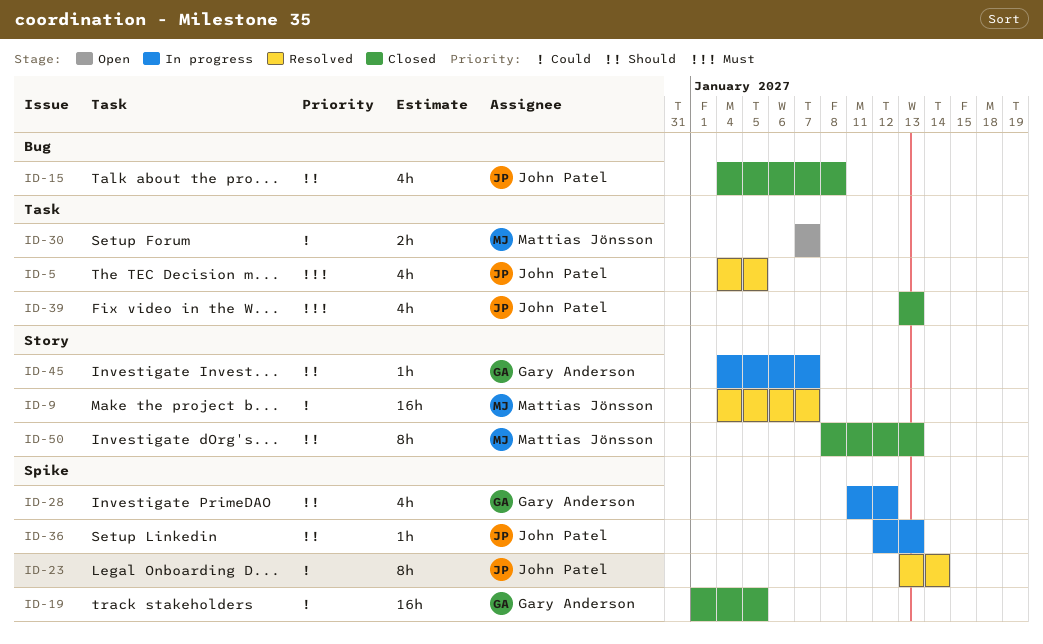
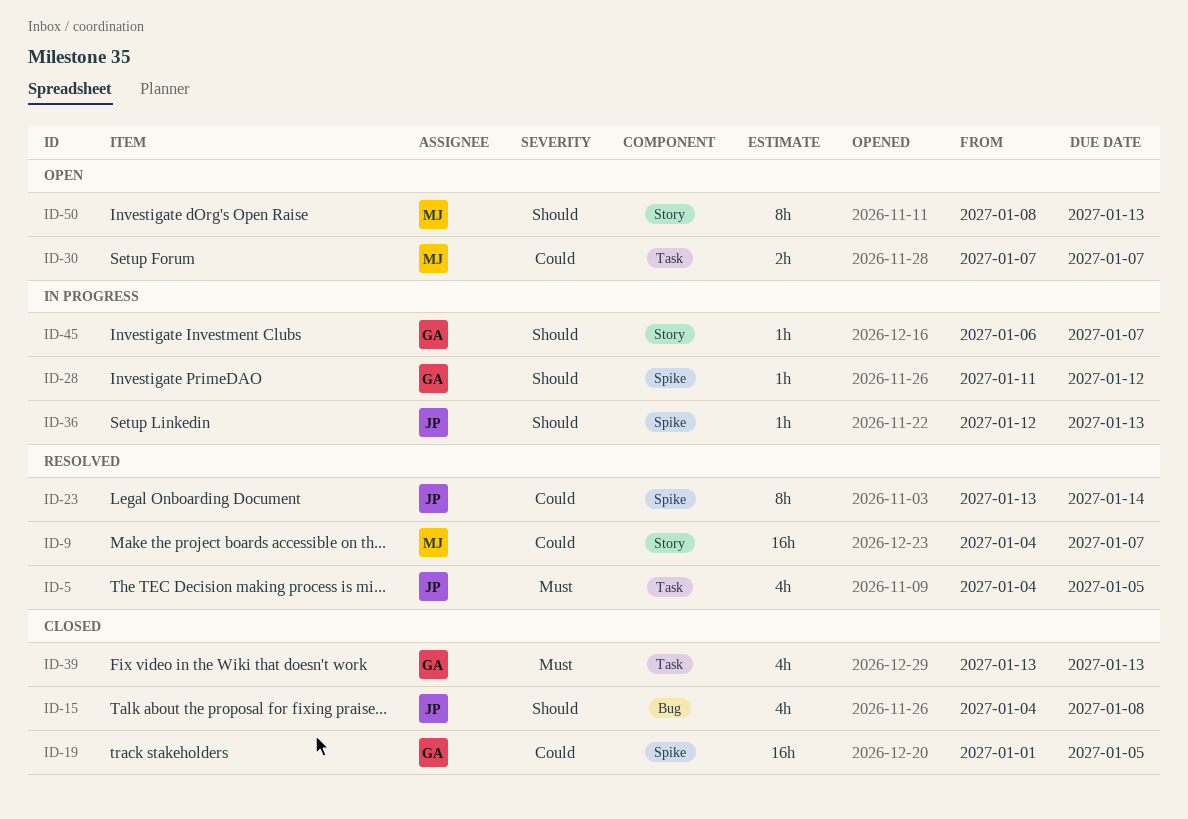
ID-28, estimate: 4h -> 1h
ID-39, owner: John Patel -> Gary Anderson
ID-45, start: Jan 4 -> Jan 6
ID-50, status: Closed -> Open

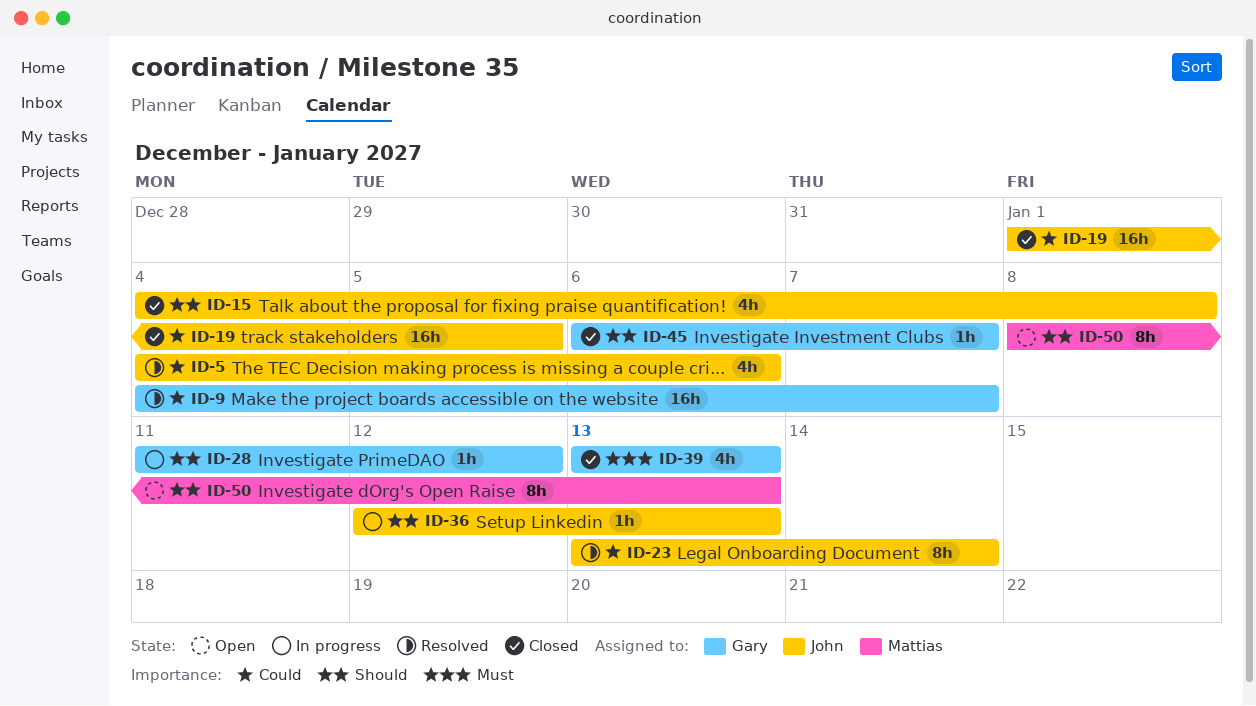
ID-5, priority: Must -> Could
ID-5, due: Jan 5 -> Jan 6
ID-9, owner: Mattias -> Gary
ID-19, owner: Gary -> John
ID-30: present -> none
ID-45, status: In progress -> Closed

